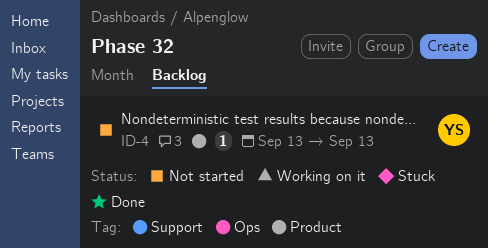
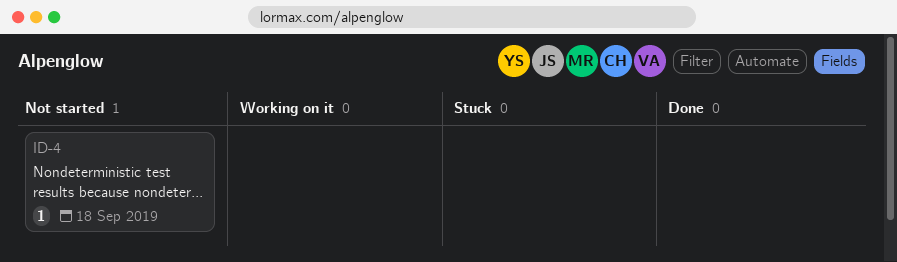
ID-4, due: Sep 13 -> Sep 18

